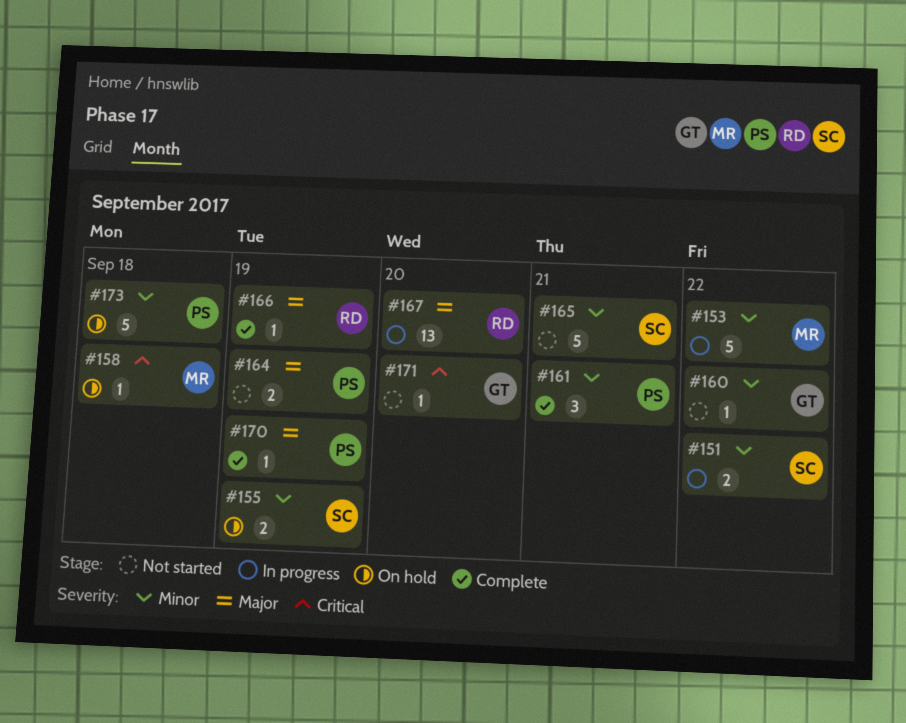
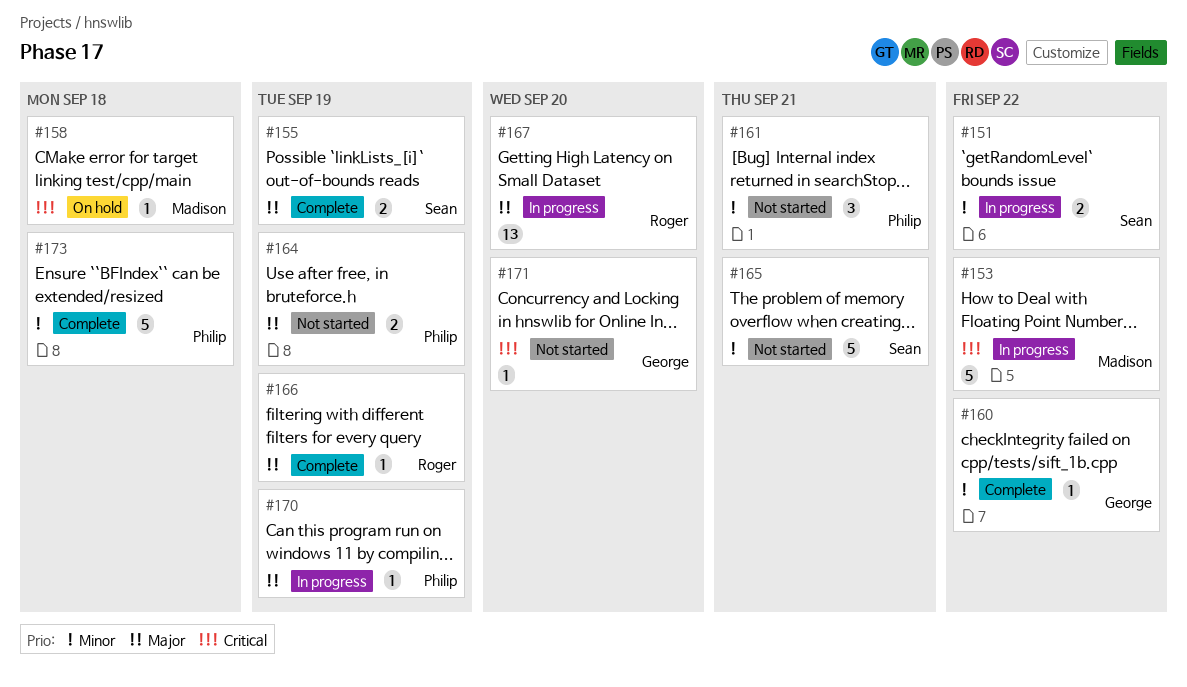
#153, priority: Minor -> Critical
#155, status: On hold -> Complete
#155, priority: Minor -> Major
#160, status: Not started -> Complete
#161, status: Complete -> Not started
#170, status: Complete -> In progress
#173, status: On hold -> Complete

